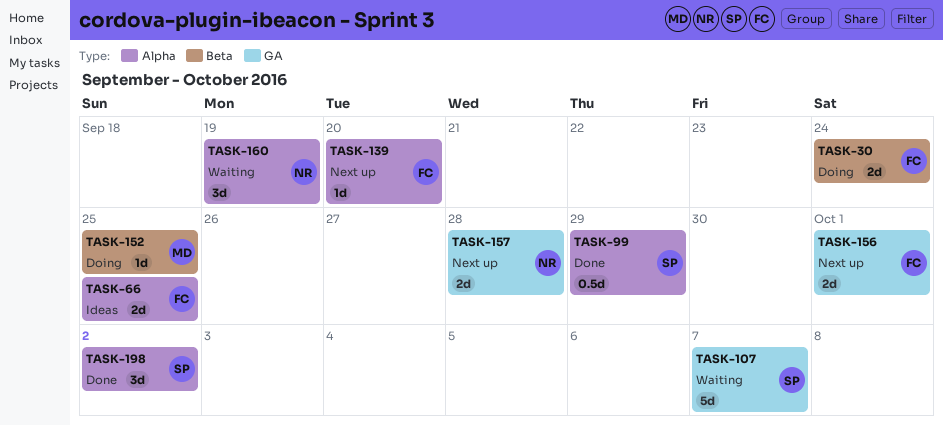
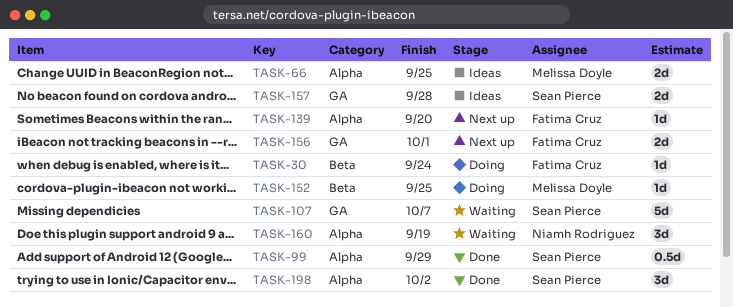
TASK-30, estimate: 2d -> 1d
TASK-66, owner: Fatima Cruz -> Melissa Doyle
TASK-157, status: Next up -> Ideas
TASK-157, owner: Niamh Rodriguez -> Sean Pierce

